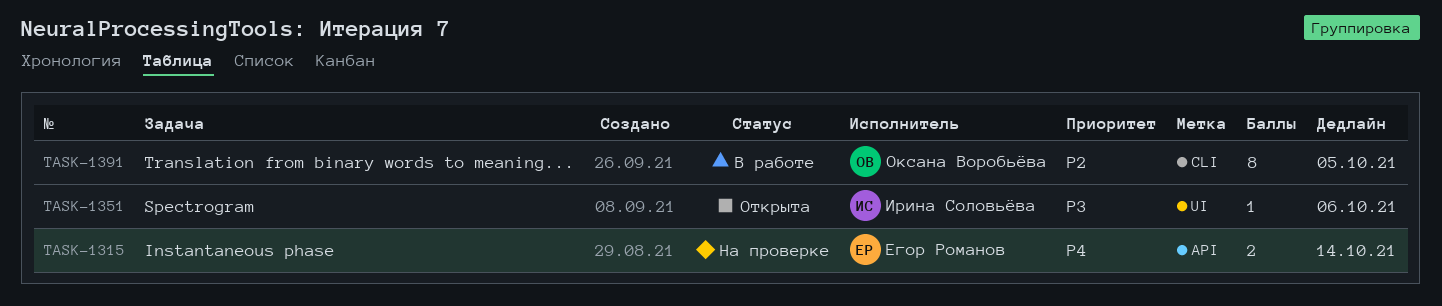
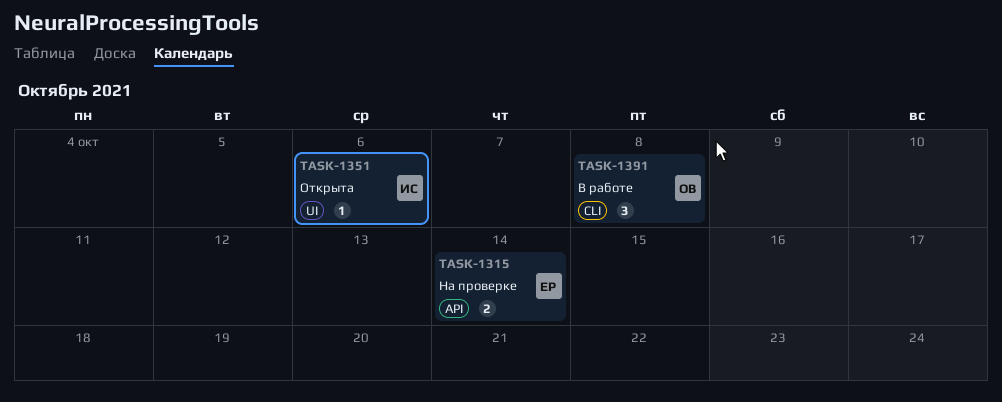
TASK-1391, estimate: 8 -> 3
TASK-1391, due: Oct 5 -> Oct 8

